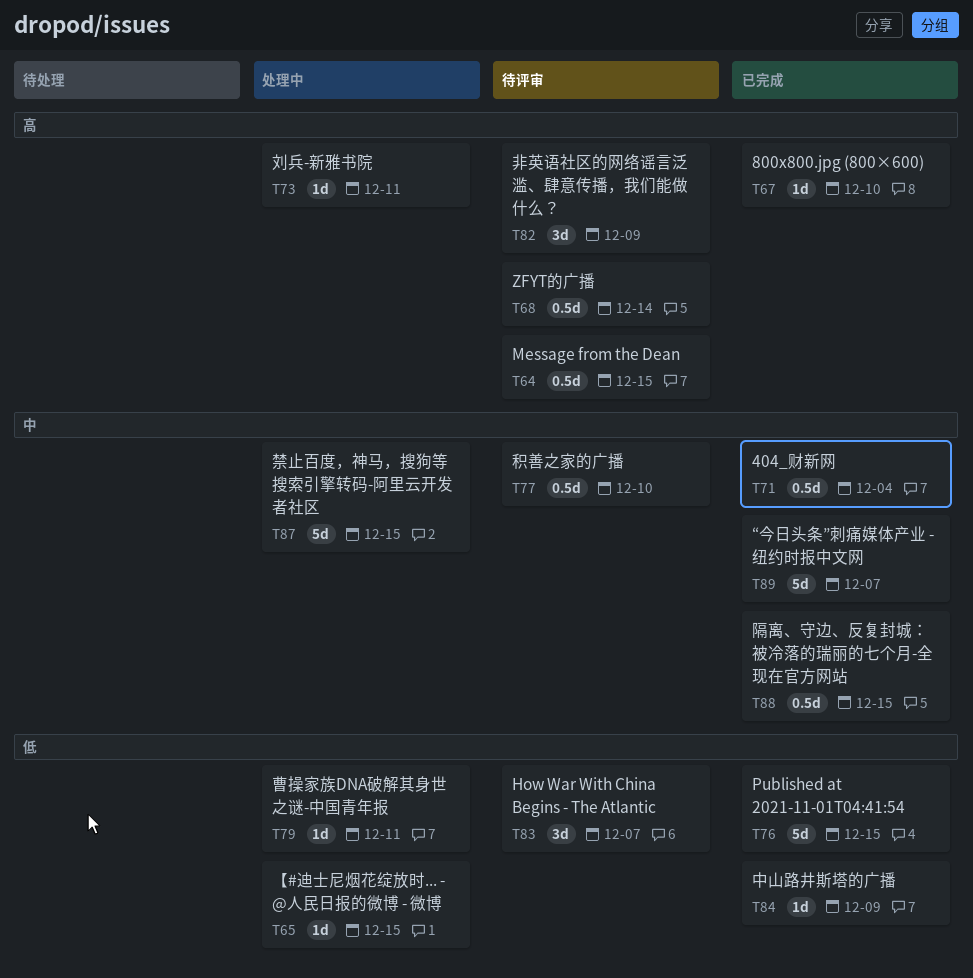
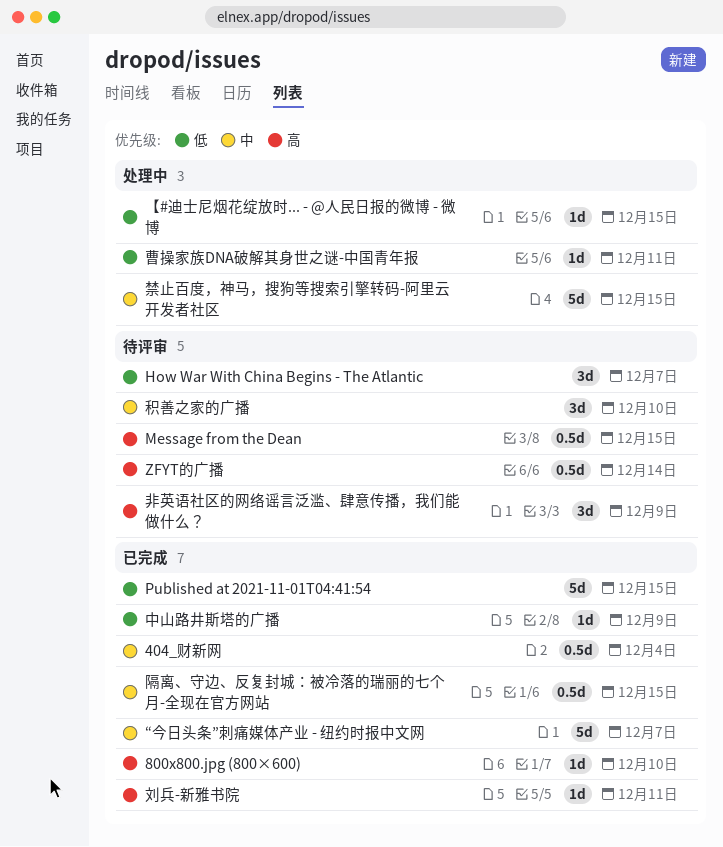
刘兵-新雅书院, status: 处理中 -> 已完成
积善之家的广播, estimate: 0.5d -> 3d

